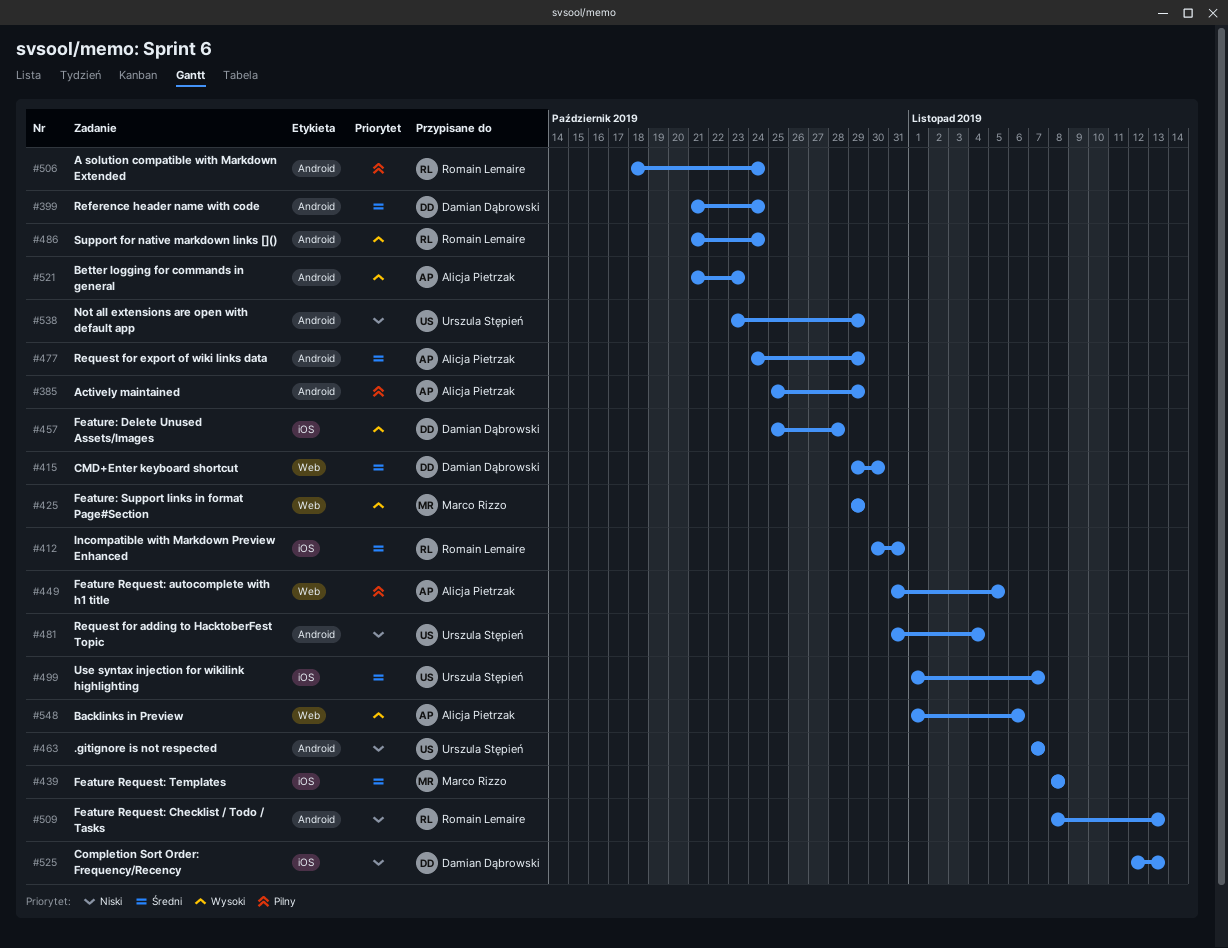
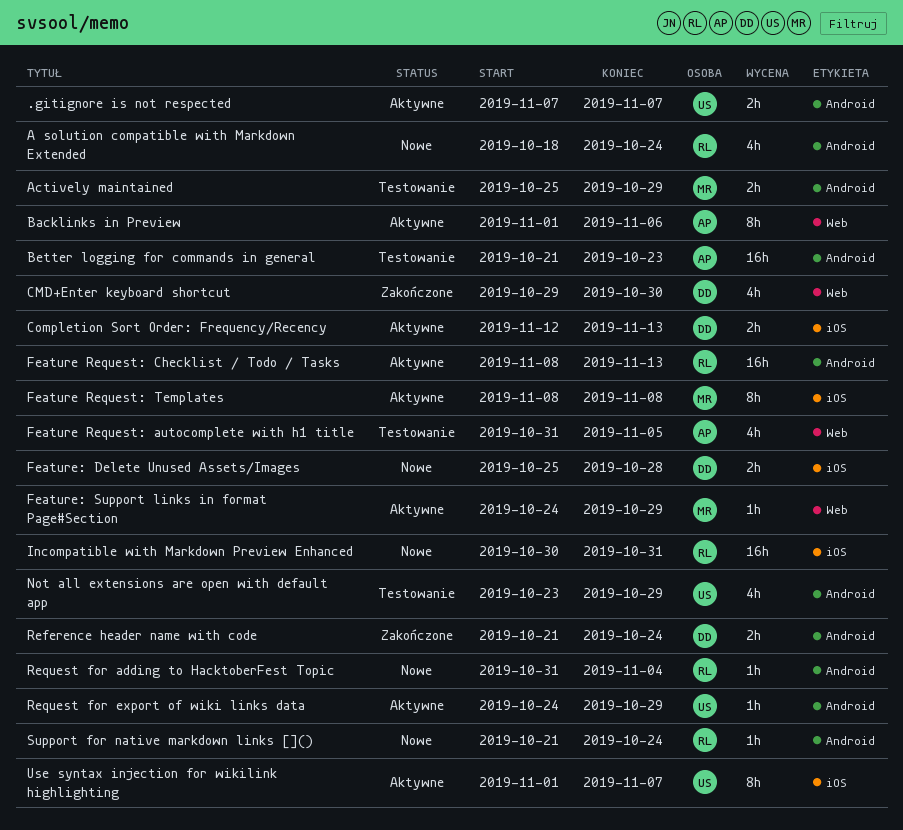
Actively maintained, owner: Alicja Pietrzak -> Marco Rizzo
Feature: Support links in format Page#Section, start: Oct 29 -> Oct 24
Request for adding to HacktoberFest Topic, owner: Urszula Stępień -> Romain Lemaire
Request for export of wiki links data, owner: Alicja Pietrzak -> Urszula Stępień

